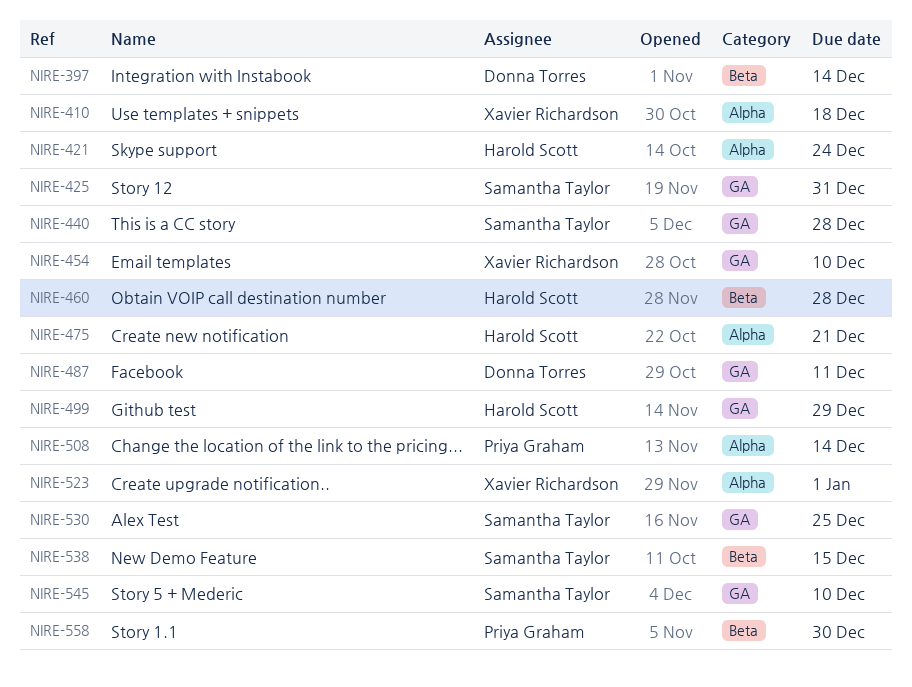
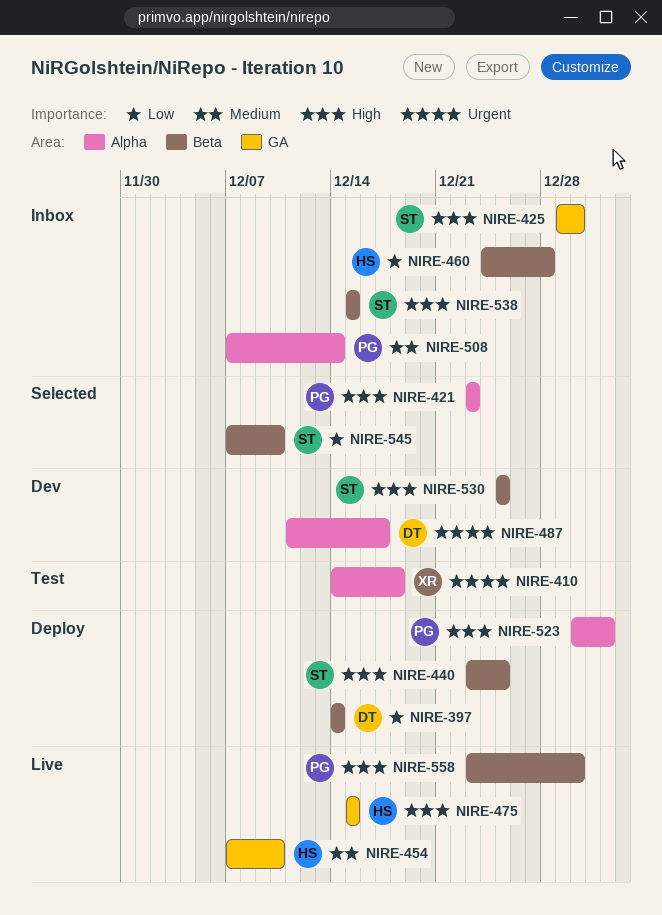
NIRE-421, owner: Harold Scott -> Priya Graham
NIRE-421, due: Dec 24 -> Dec 23
NIRE-425, due: Dec 31 -> Dec 30
NIRE-440, label: GA -> Beta
NIRE-440, due: Dec 28 -> Dec 25
NIRE-454, owner: Xavier Richardson -> Harold Scott
NIRE-475, label: Alpha -> GA
NIRE-475, due: Dec 21 -> Dec 15
NIRE-487, label: GA -> Alpha
NIRE-487, due: Dec 11 -> Dec 17
NIRE-499: present -> none
NIRE-523, owner: Xavier Richardson -> Priya Graham
NIRE-530, label: GA -> Beta
NIRE-545, label: GA -> Beta

